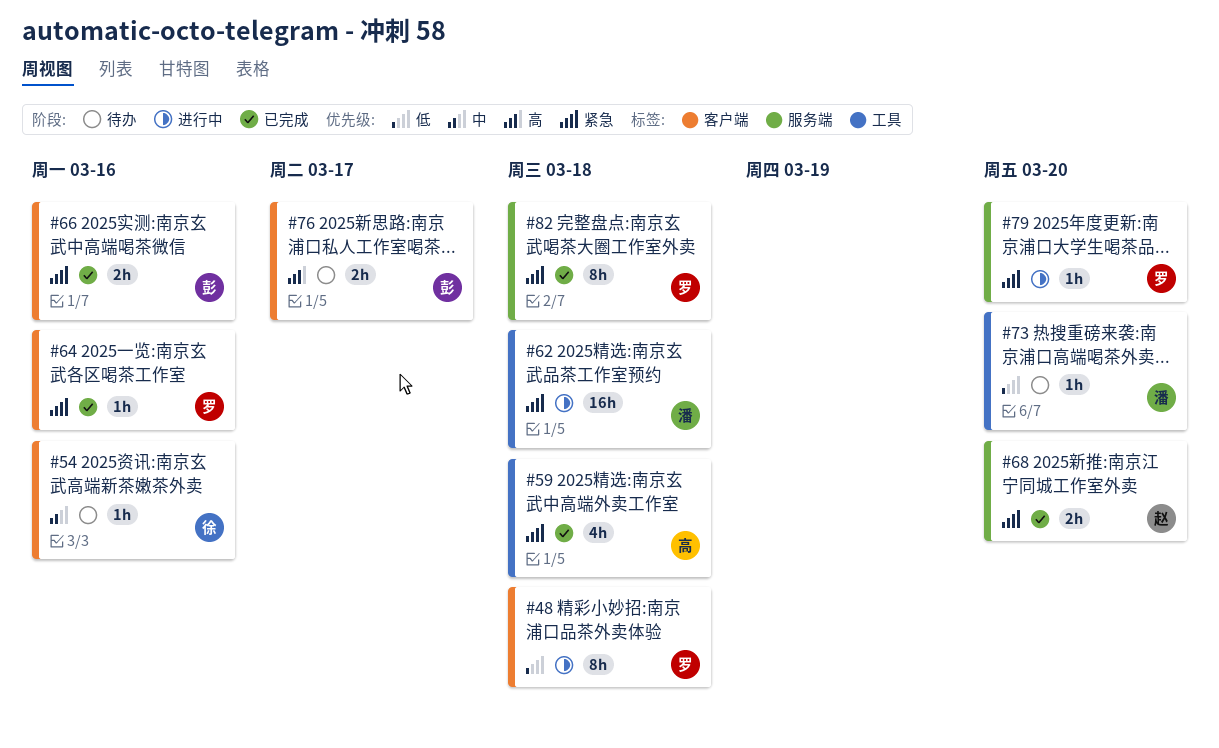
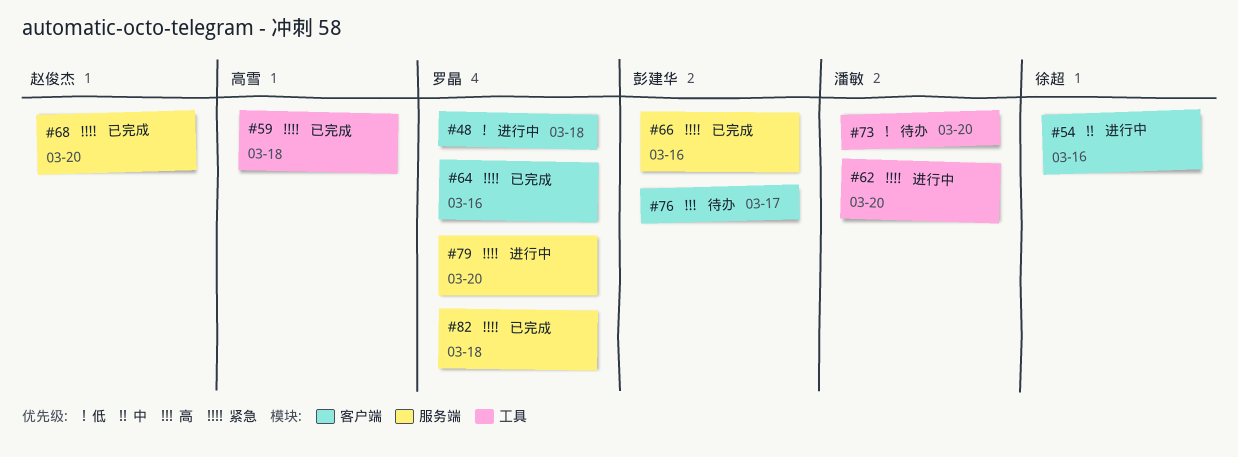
#54, status: 待办 -> 进行中
#62, due: Mar 18 -> Mar 20
#66, label: 客户端 -> 服务端

